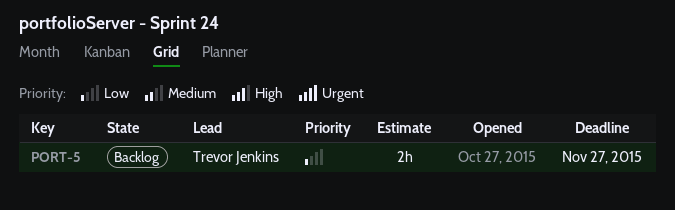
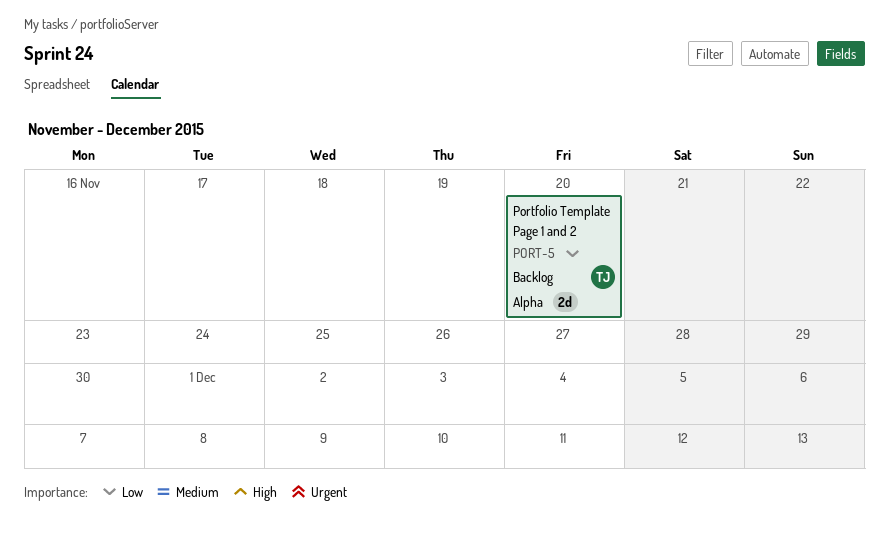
PORT-5, estimate: 2h -> 2d
PORT-5, due: Nov 27 -> Nov 20

